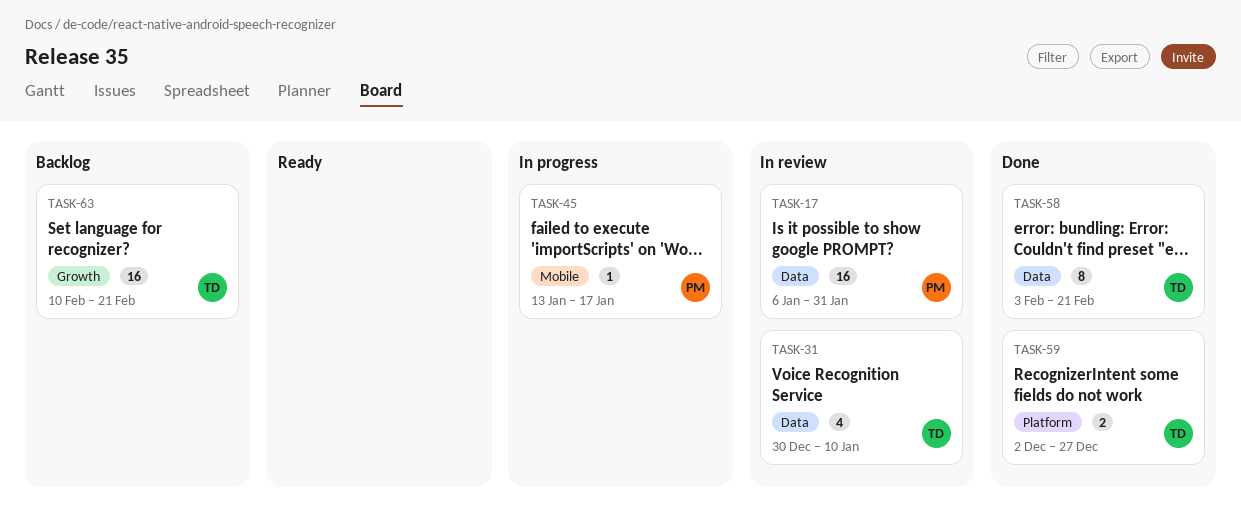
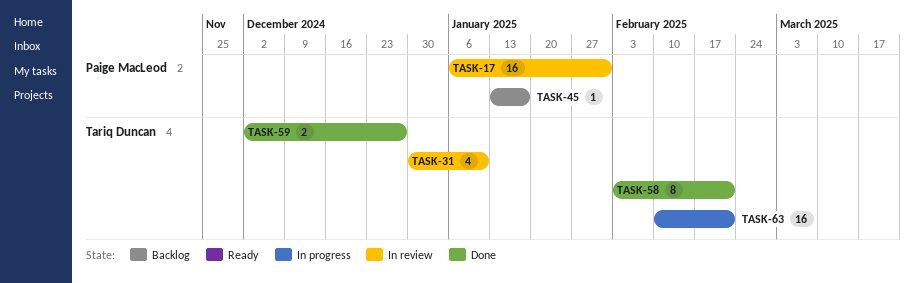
TASK-45, status: In progress -> Backlog
TASK-63, status: Backlog -> In progress

